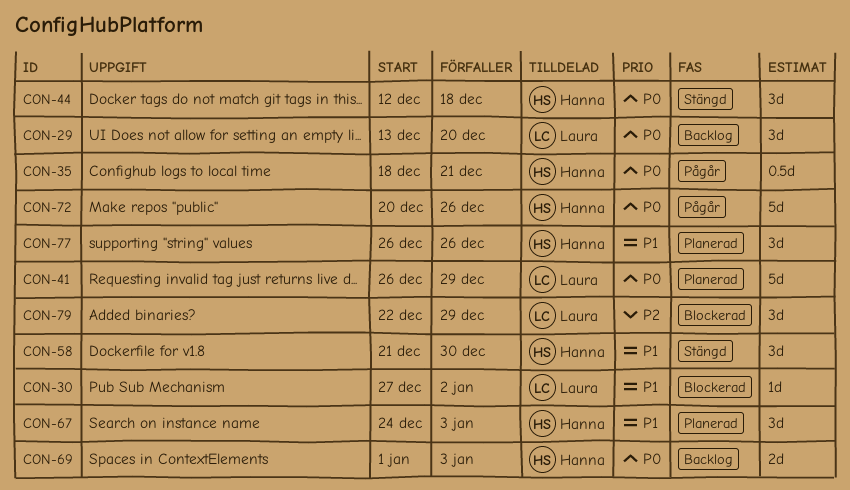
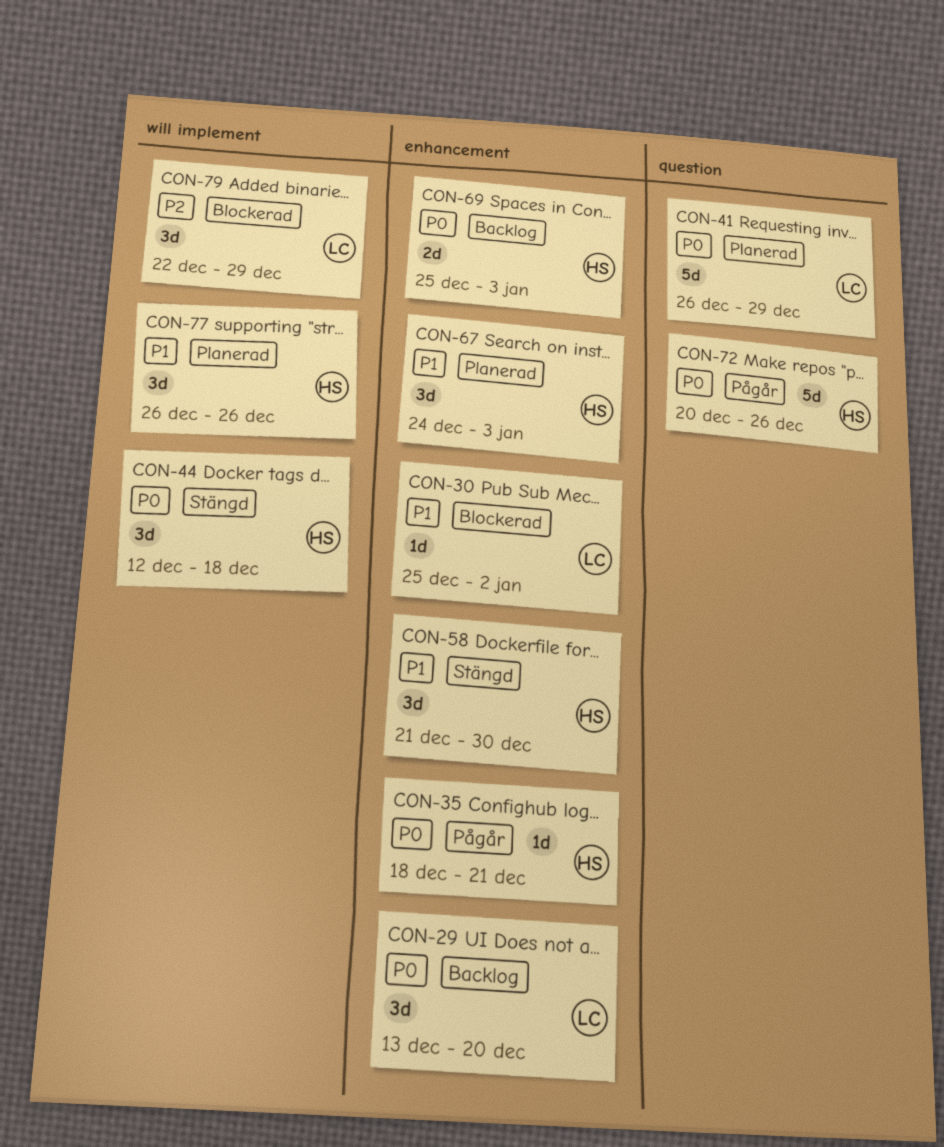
CON-30, start: Dec 27 -> Dec 25
CON-35, estimate: 0.5d -> 1d
CON-69, start: Jan 1 -> Dec 25

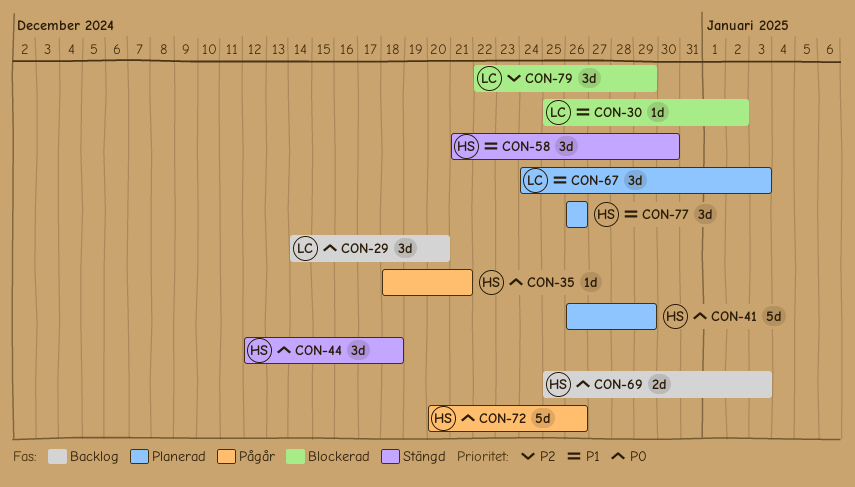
CON-29, start: Dec 13 -> Dec 14
CON-41, owner: LC -> HS
CON-67, owner: HS -> LC

